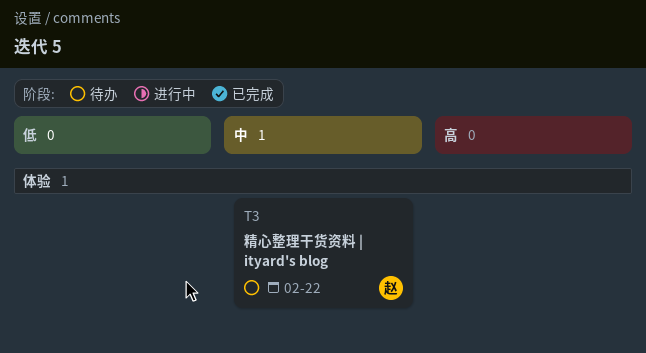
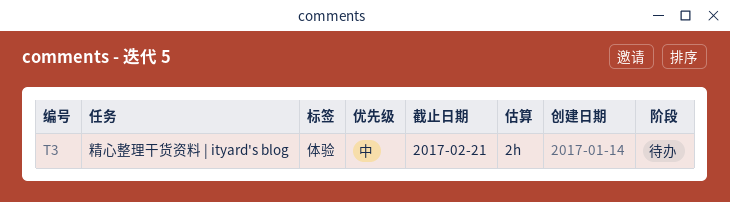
T3, due: Feb 22 -> Feb 21

